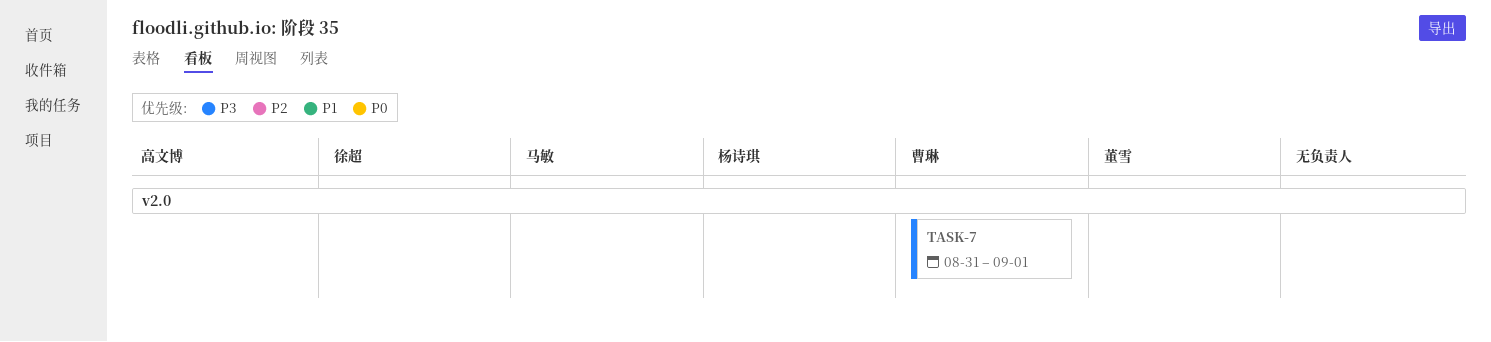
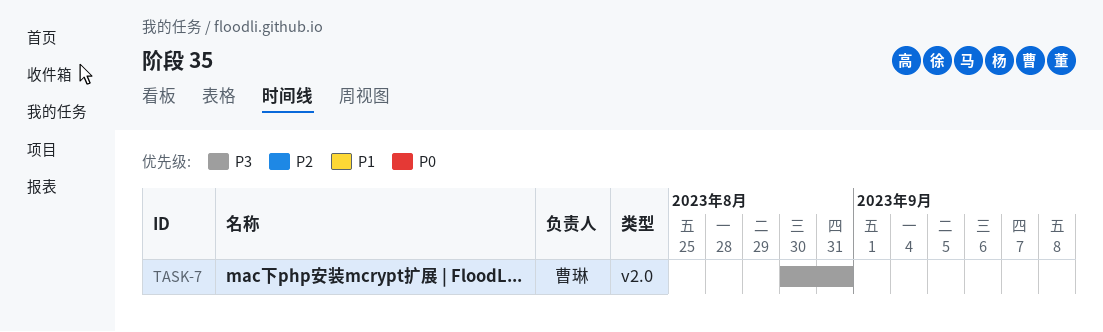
TASK-7, start: Aug 31 -> Aug 30
TASK-7, due: Sep 1 -> Aug 31

